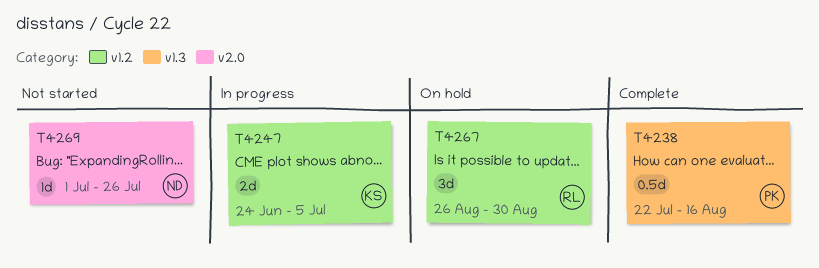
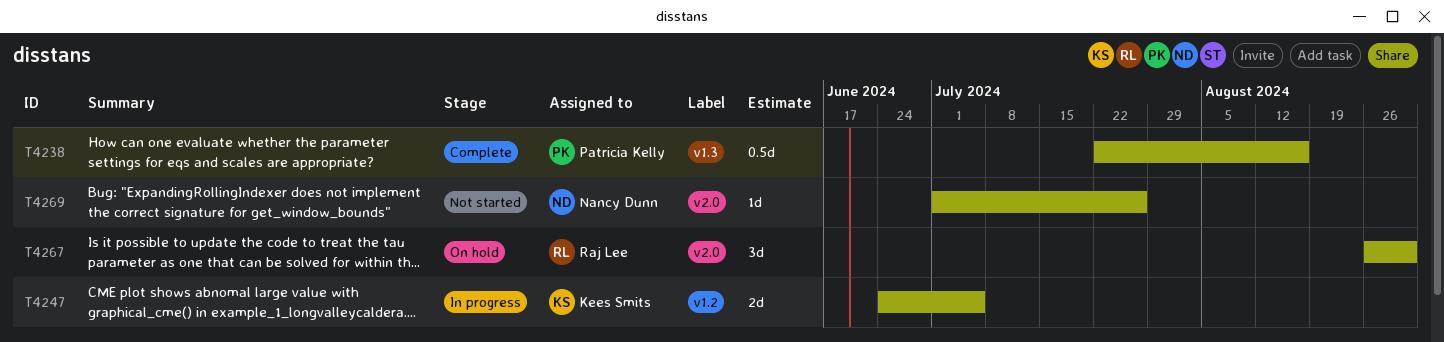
T4267, label: v1.2 -> v2.0

